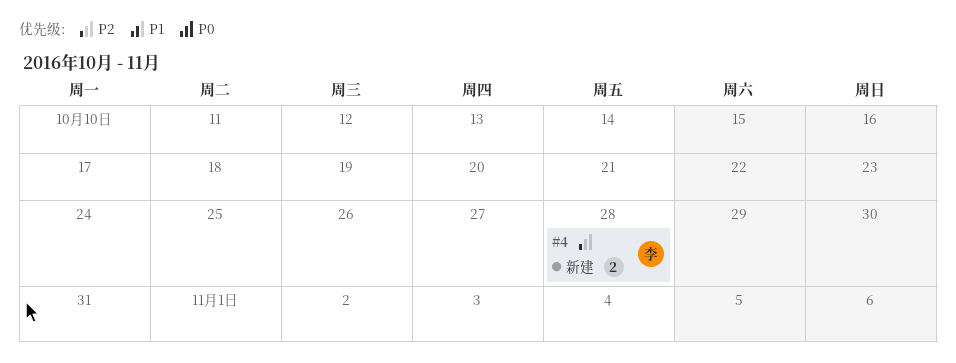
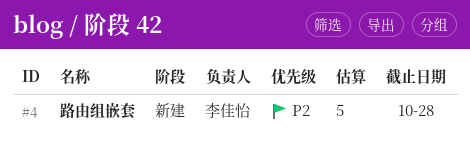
#4, estimate: 2 -> 5

